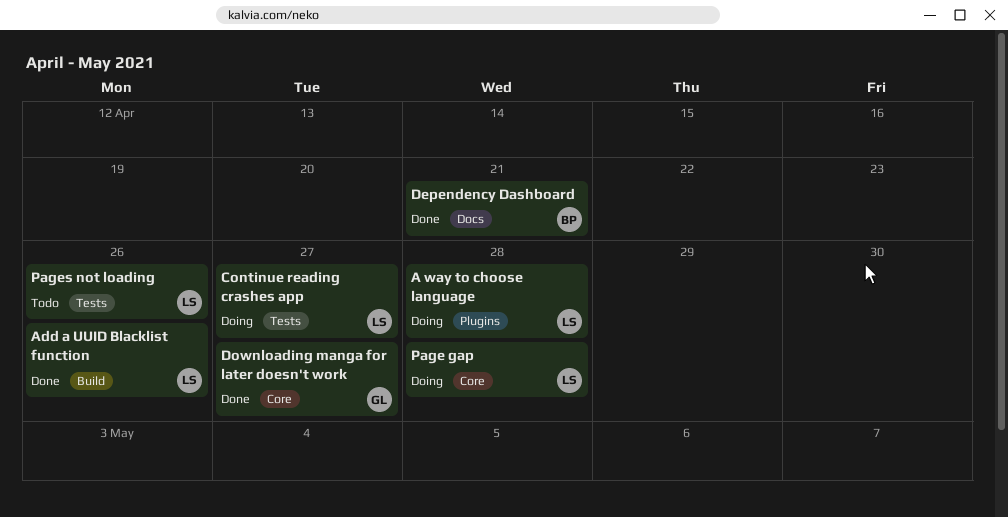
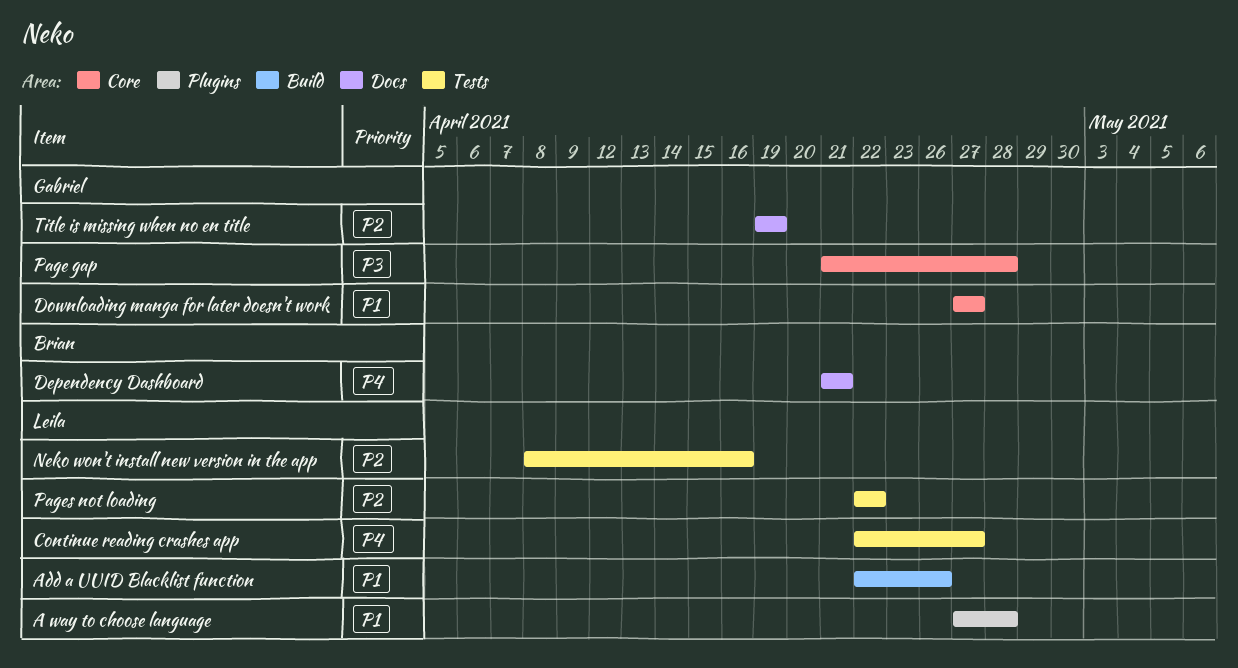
Neko won't install new version in the app: none -> present
Page gap, owner: Leila -> Gabriel
Pages not loading, due: Apr 26 -> Apr 22
Title is missing when no en title: none -> present

